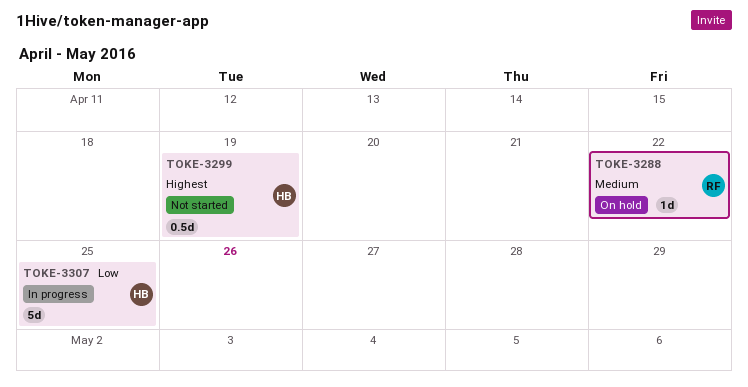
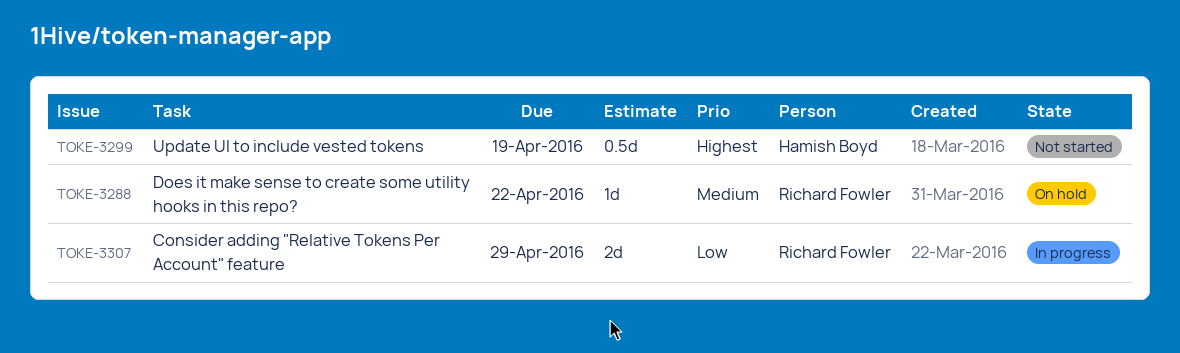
TOKE-3307, owner: Hamish Boyd -> Richard Fowler
TOKE-3307, estimate: 5d -> 2d
TOKE-3307, due: Apr 25 -> Apr 29

